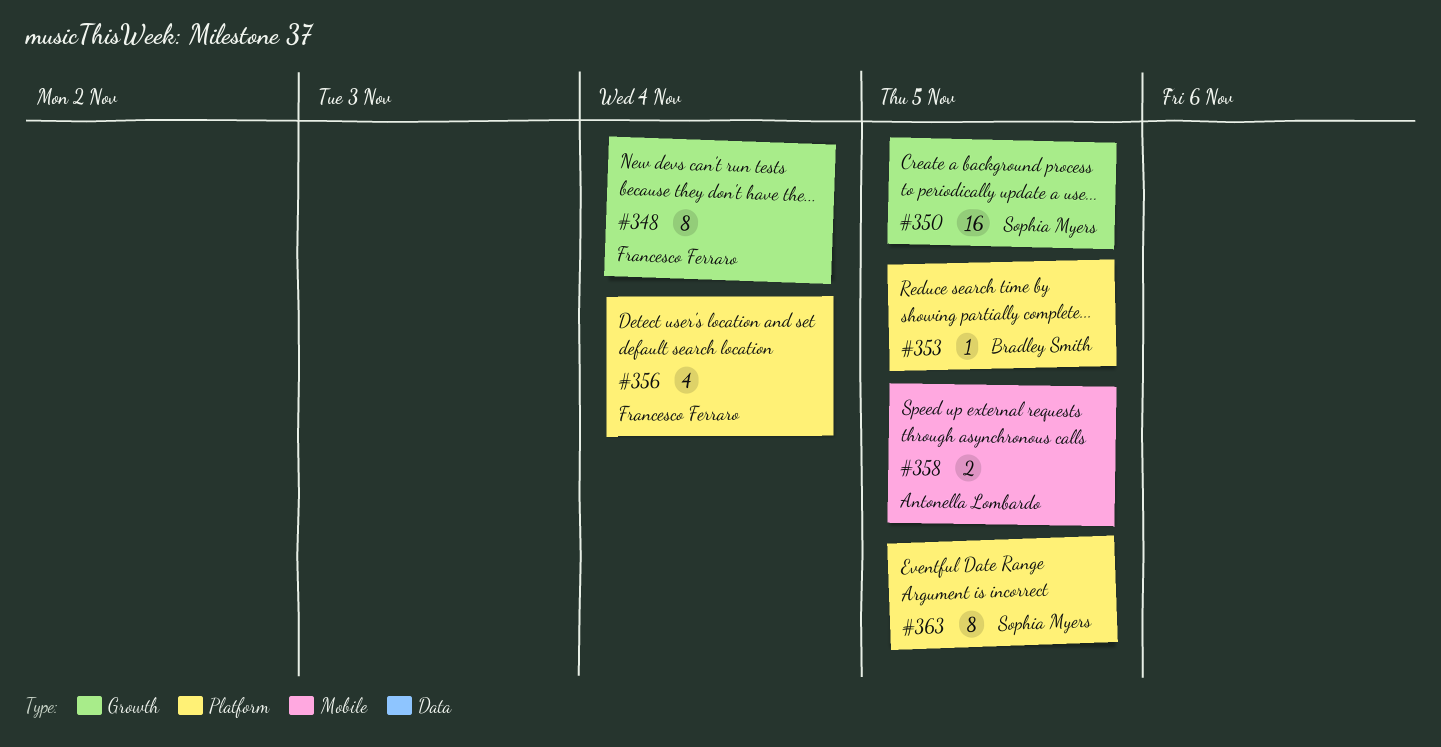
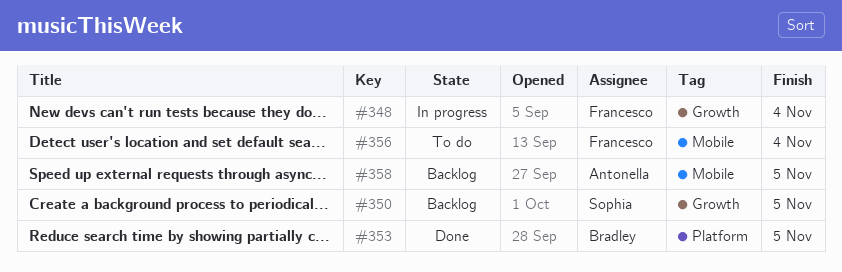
#356, label: Platform -> Mobile
#363: present -> none

